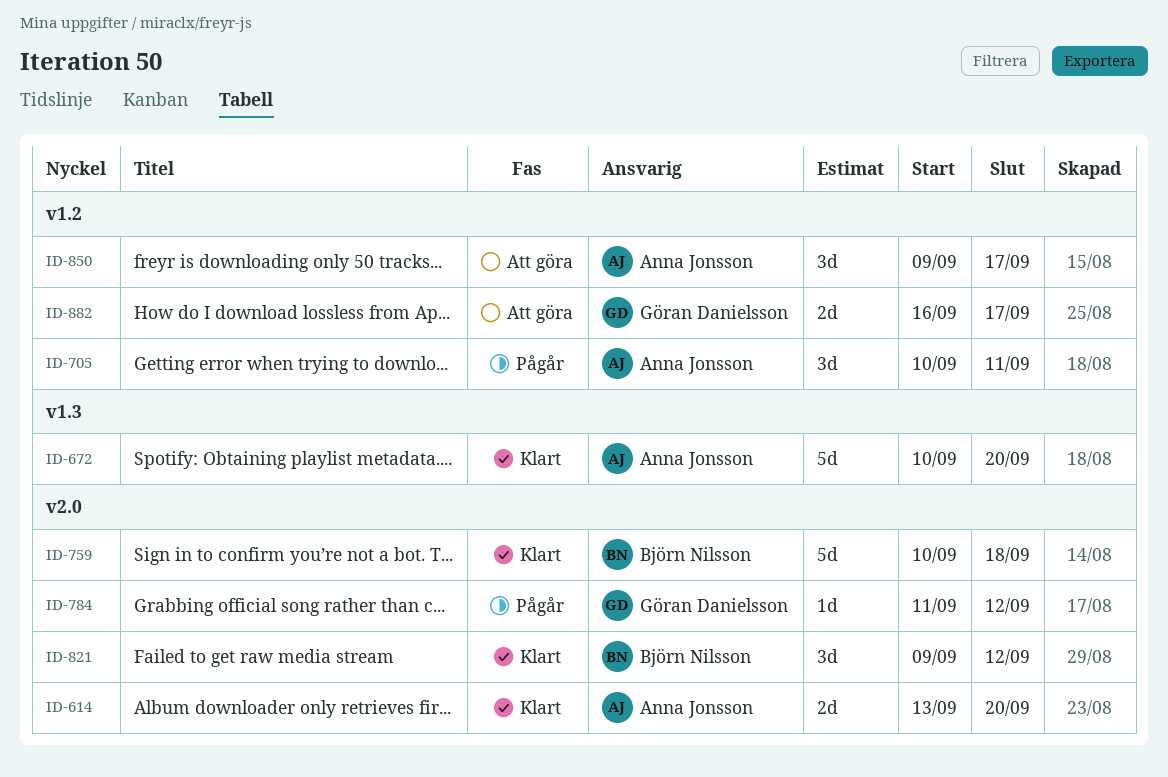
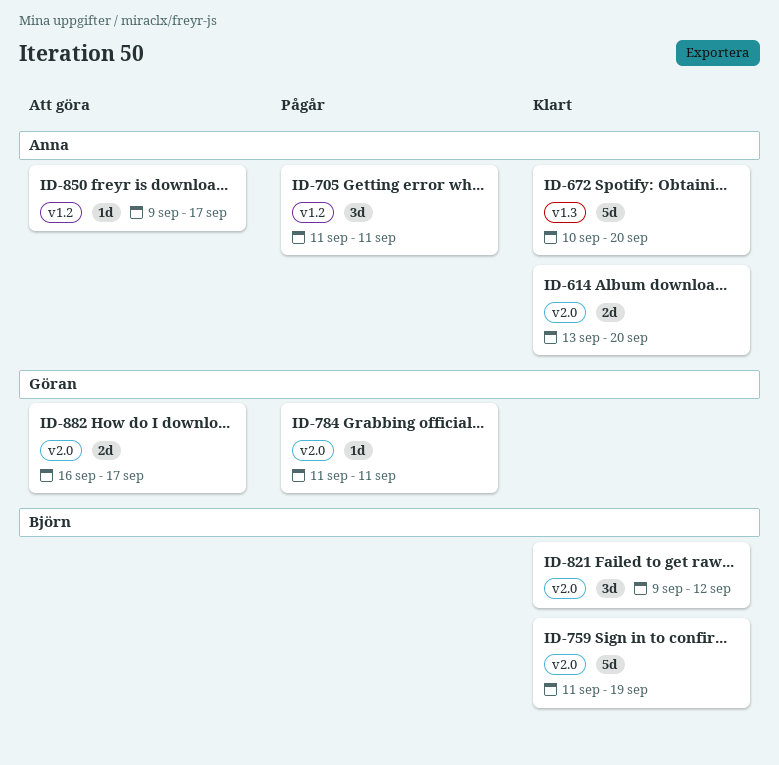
ID-705, start: Sep 10 -> Sep 11
ID-759, start: Sep 10 -> Sep 11
ID-759, due: Sep 18 -> Sep 19
ID-784, due: Sep 12 -> Sep 11
ID-850, estimate: 3d -> 1d
ID-882, label: v1.2 -> v2.0

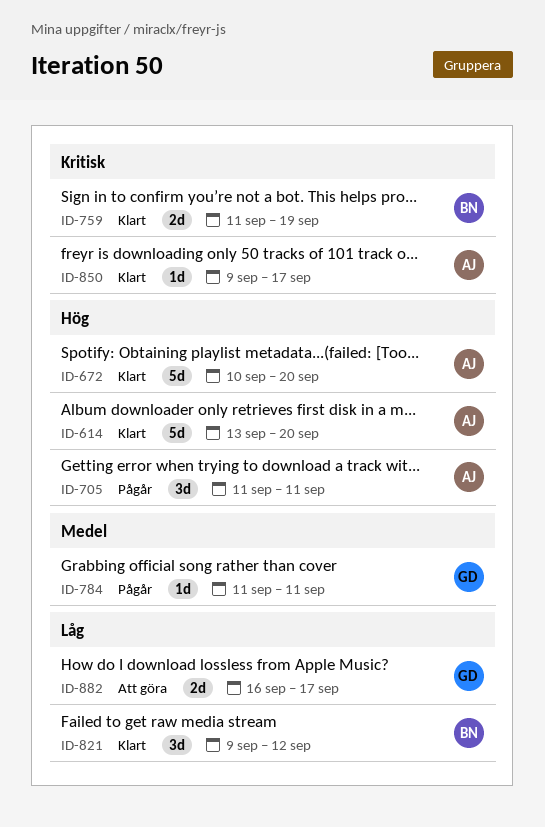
ID-614, estimate: 2d -> 5d
ID-759, estimate: 5d -> 2d
ID-850, status: Att göra -> Klart

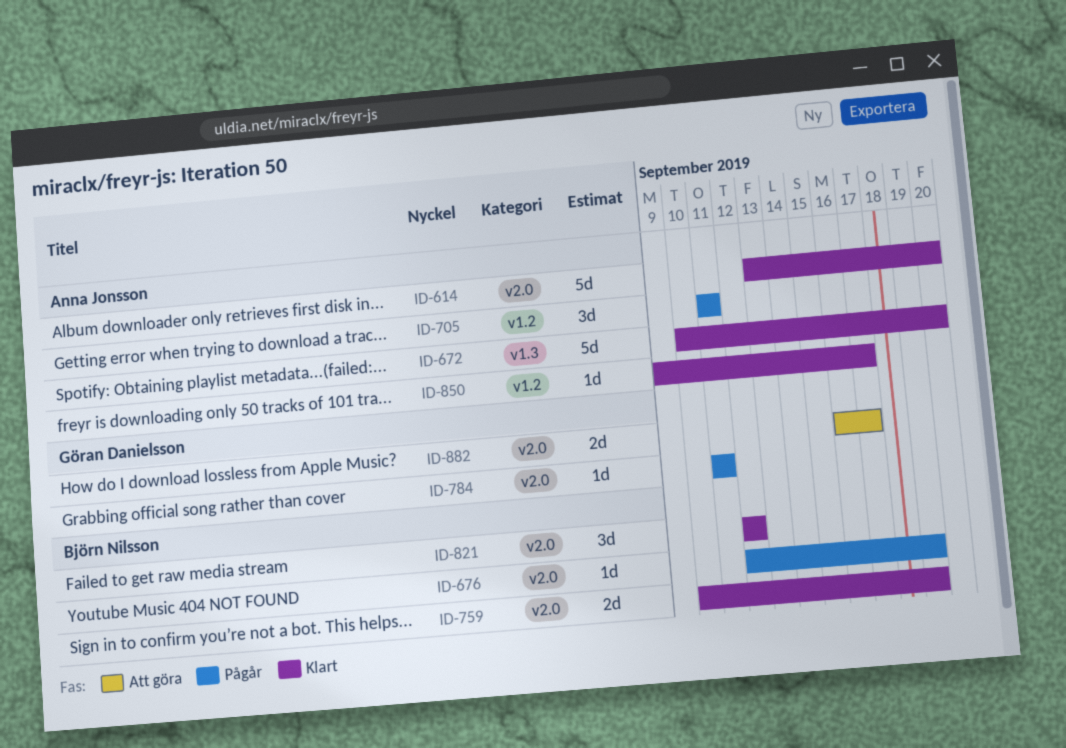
ID-676: none -> present
ID-759, start: Sep 11 -> Sep 10
ID-821, start: Sep 9 -> Sep 12

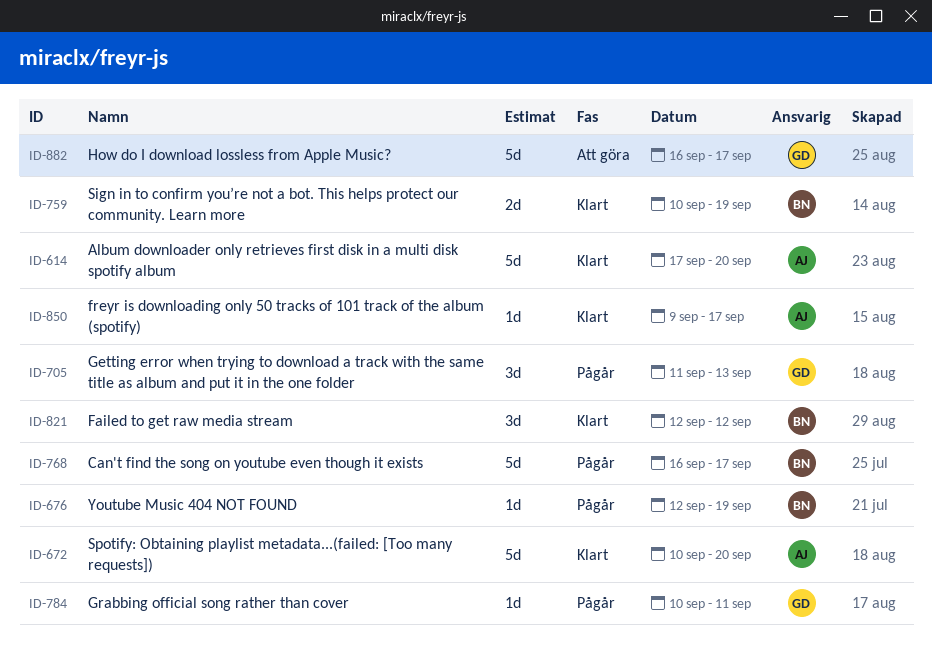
ID-614, start: Sep 13 -> Sep 17
ID-705, owner: Anna Jonsson -> Göran Danielsson
ID-705, due: Sep 11 -> Sep 13
ID-768: none -> present
ID-784, start: Sep 11 -> Sep 10
ID-882, estimate: 2d -> 5d

